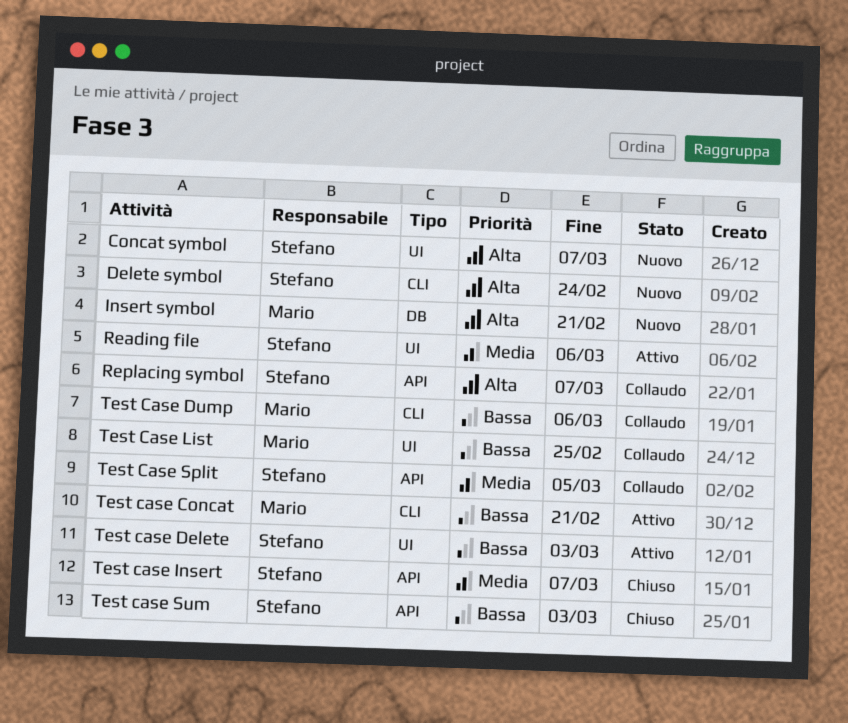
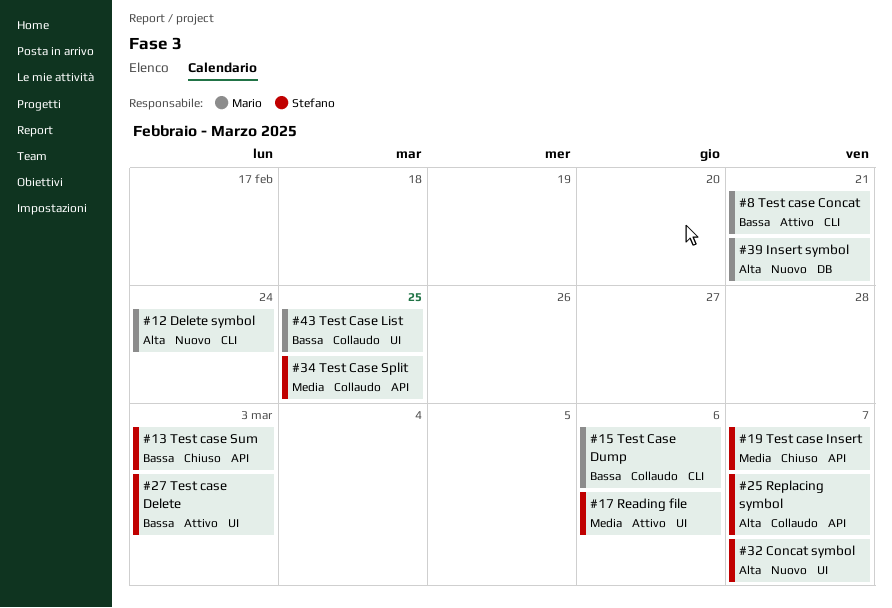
Delete symbol, owner: Stefano -> Mario
Test Case Split, due: Mar 5 -> Feb 25

